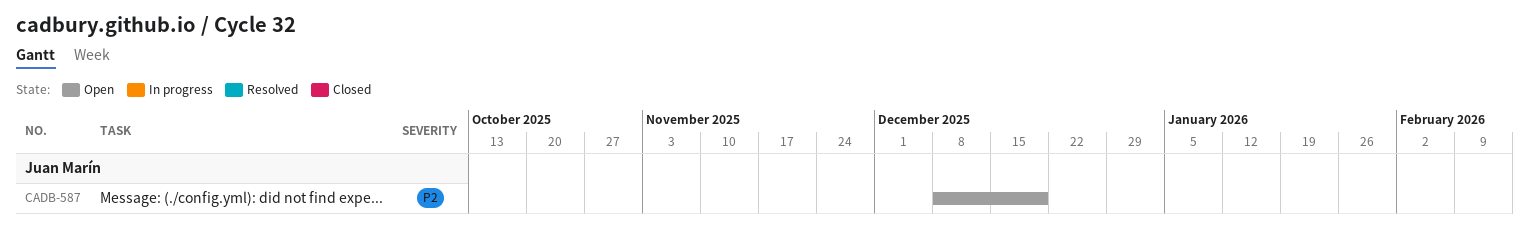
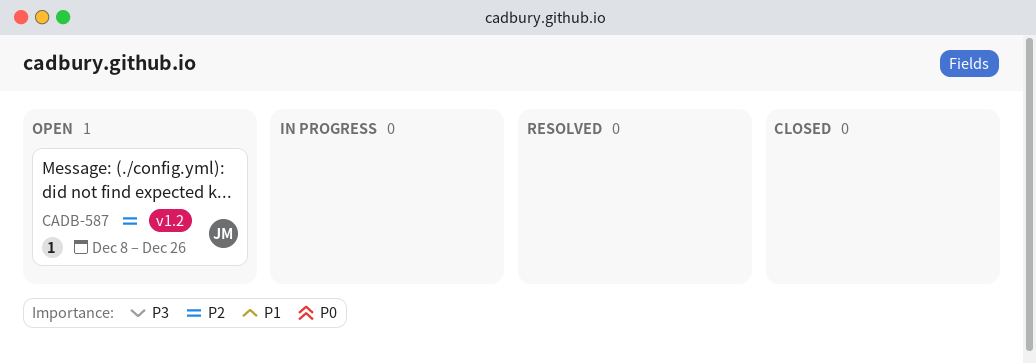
CADB-587, due: Dec 19 -> Dec 26

